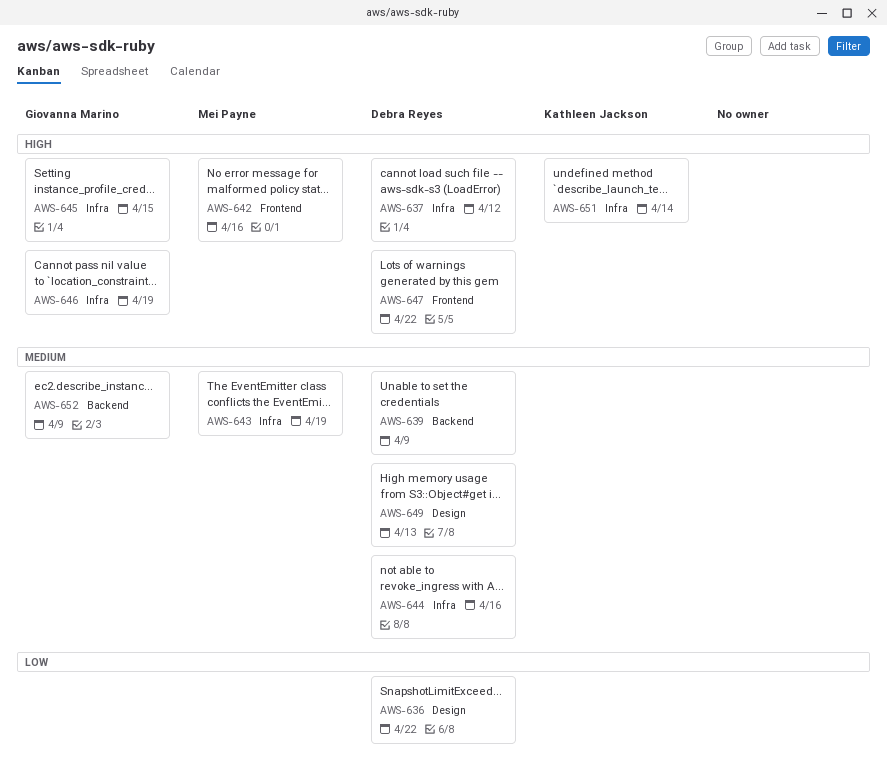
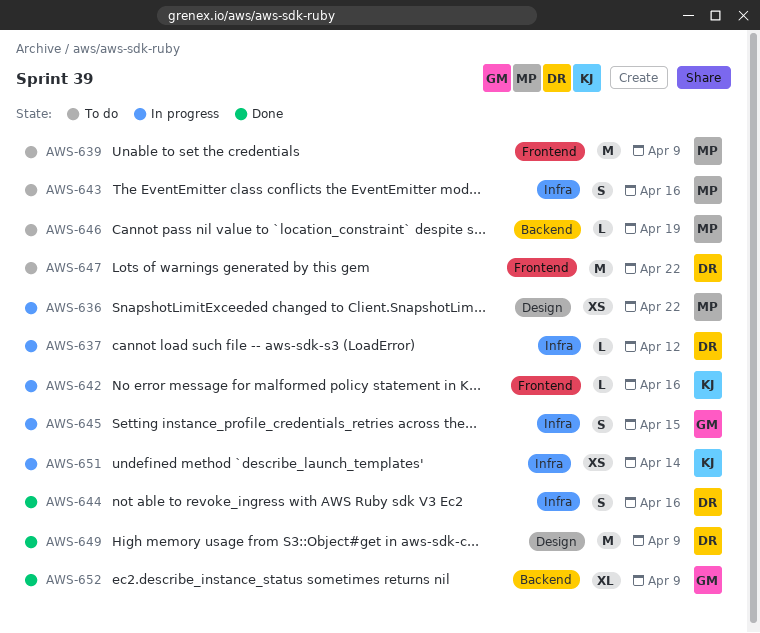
AWS-636, owner: Debra Reyes -> Mei Payne
AWS-639, owner: Debra Reyes -> Mei Payne
AWS-639, label: Backend -> Frontend
AWS-642, owner: Mei Payne -> Kathleen Jackson
AWS-643, due: Apr 19 -> Apr 16
AWS-646, owner: Giovanna Marino -> Mei Payne
AWS-646, label: Infra -> Backend
AWS-649, due: Apr 13 -> Apr 9

